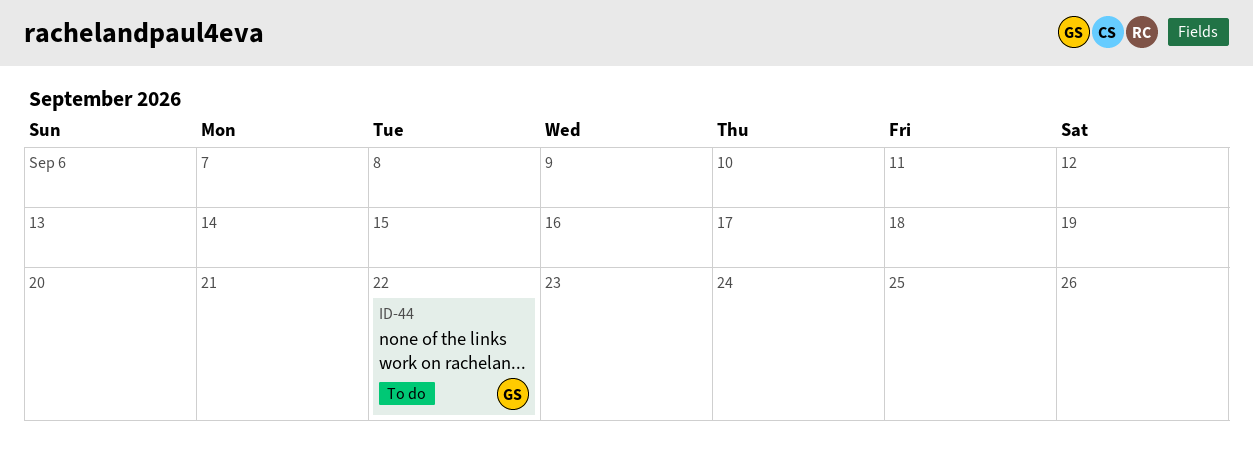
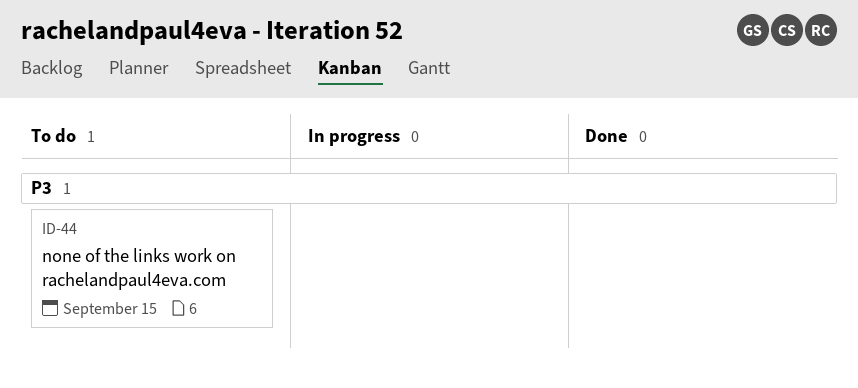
ID-44, due: Sep 22 -> Sep 15

